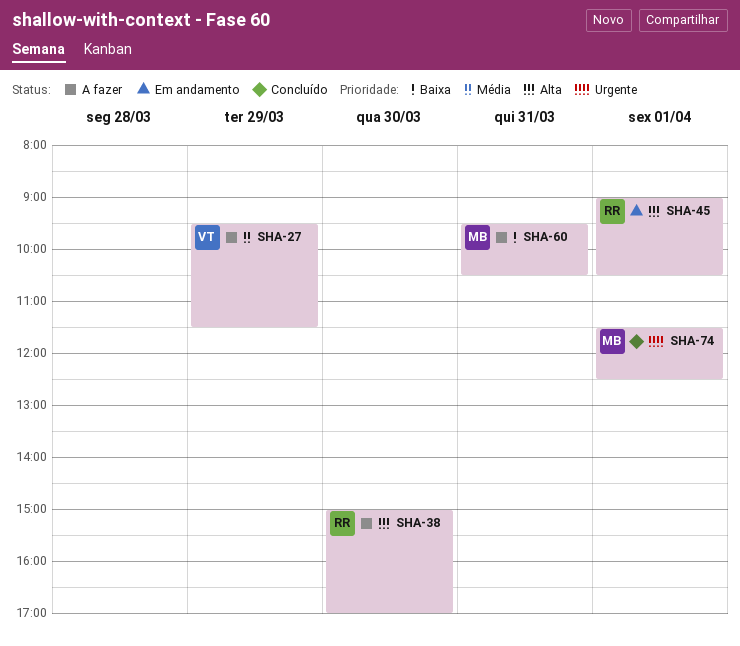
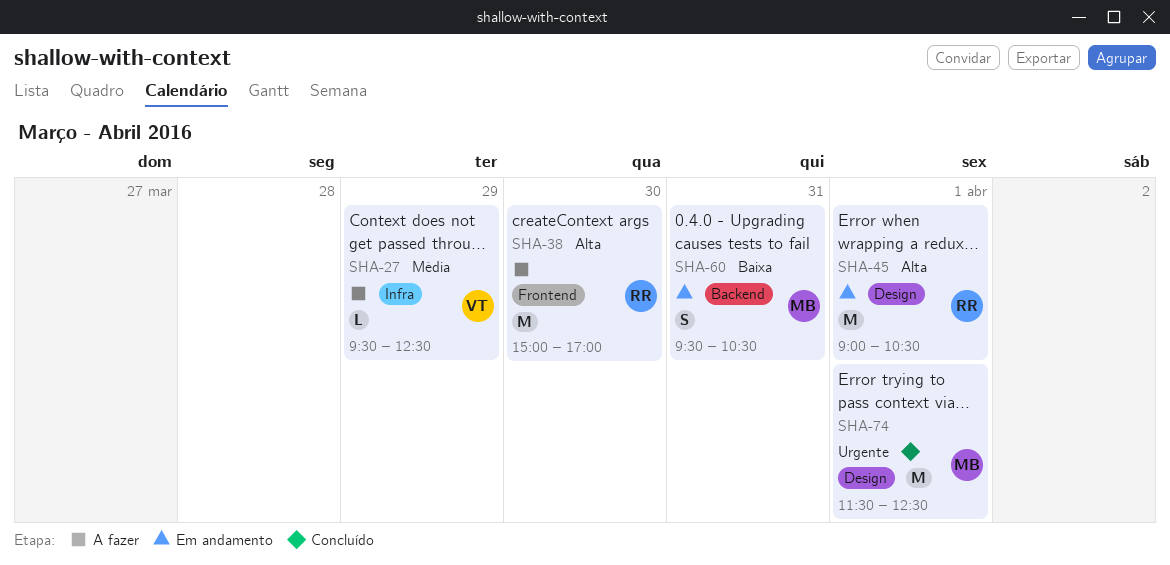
SHA-27, ends: 11:30 -> 12:30
SHA-60, status: A fazer -> Em andamento

